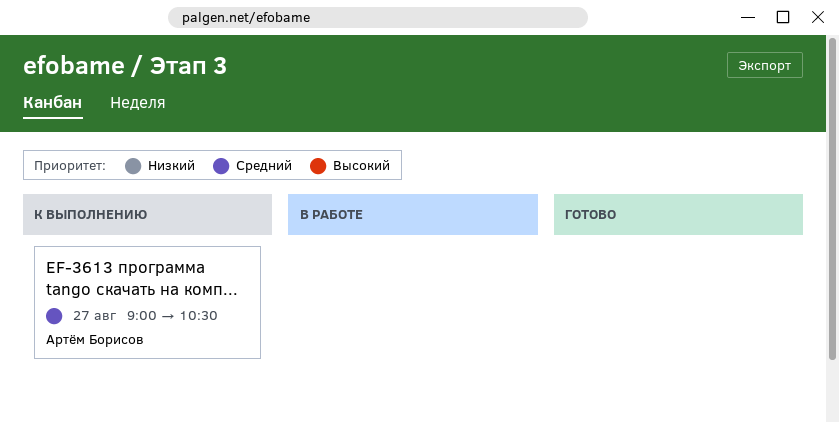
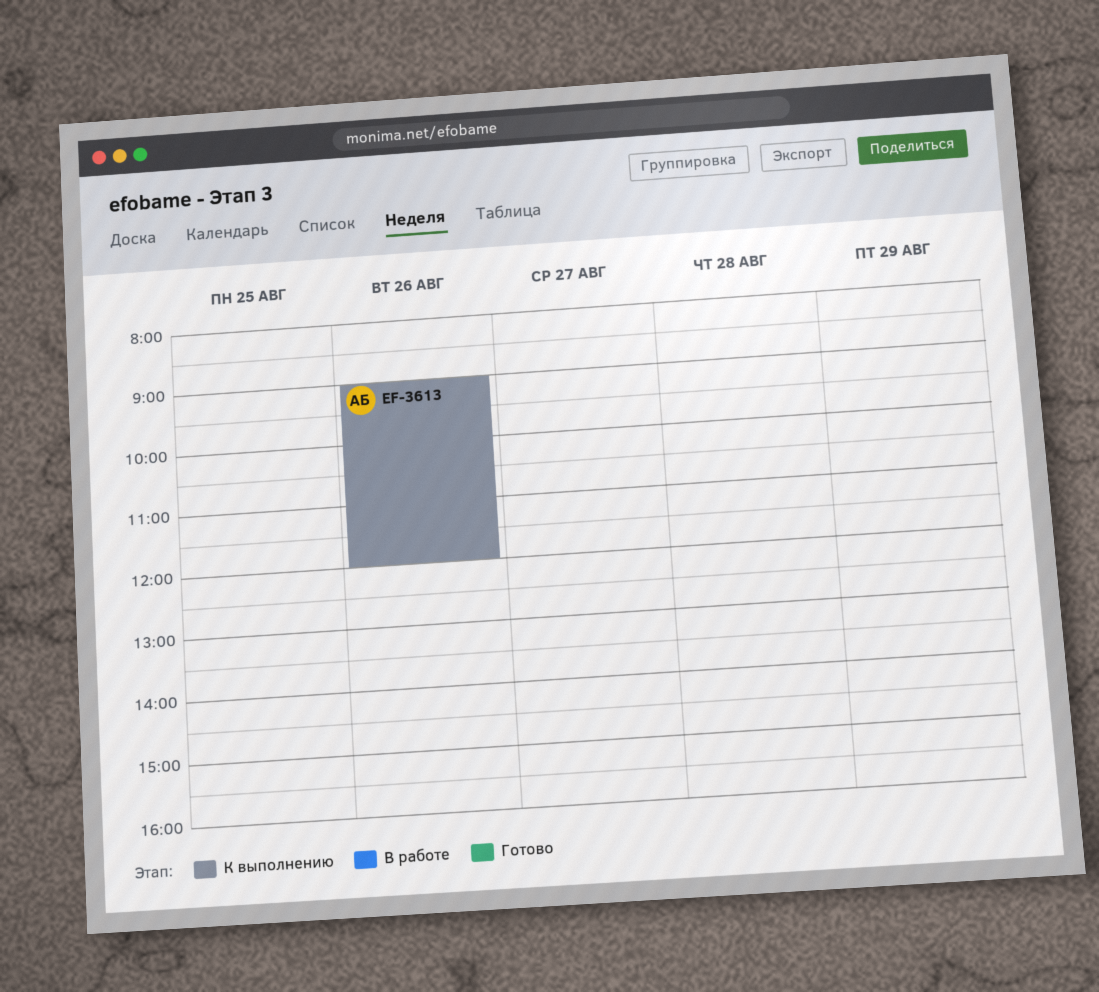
EF-3613, day: Aug 27 -> Aug 26
EF-3613, ends: 10:30 -> 12:00

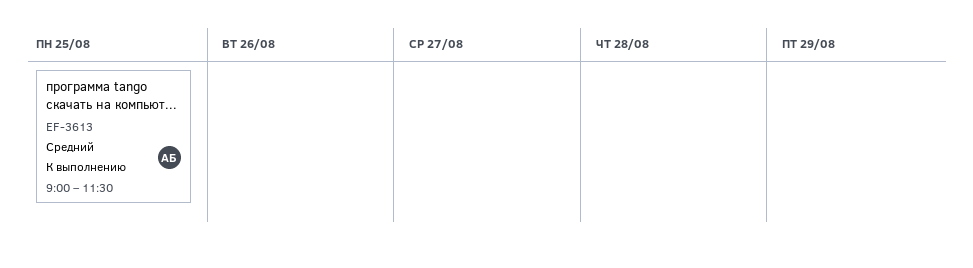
EF-3613, day: Aug 26 -> Aug 25
EF-3613, ends: 12:00 -> 11:30

